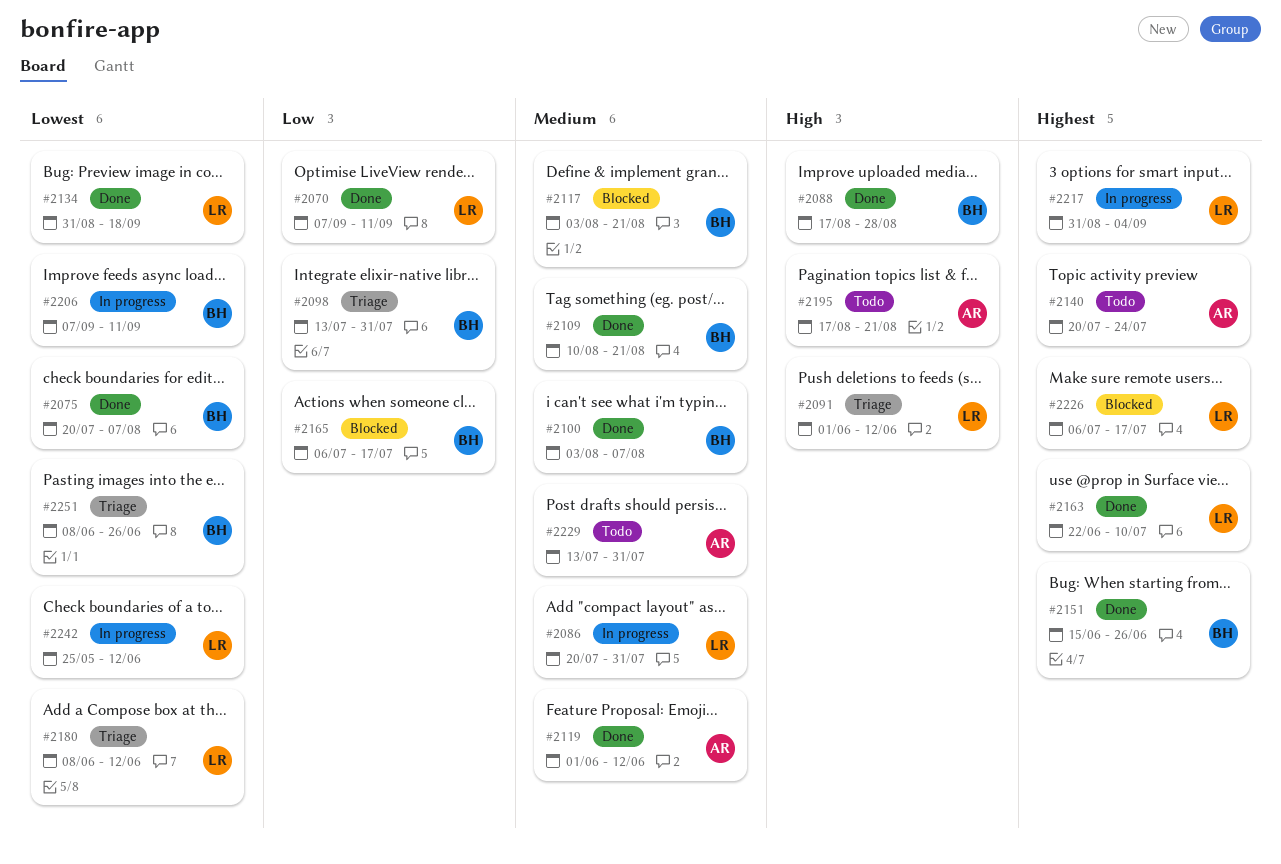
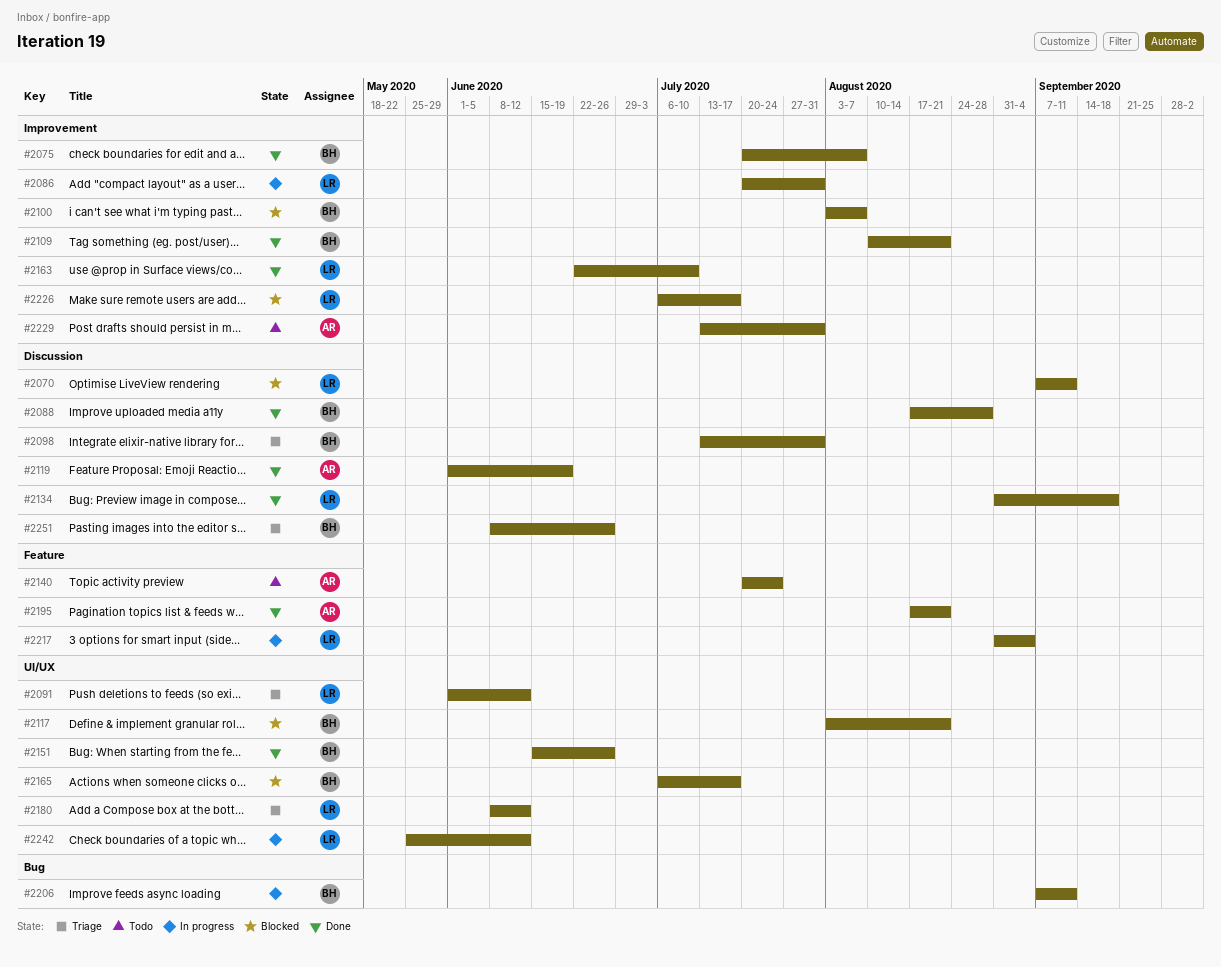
#2070, status: Done -> Blocked
#2100, status: Done -> Blocked
#2119, due: Jun 12 -> Jun 19
#2195, status: Todo -> Done

